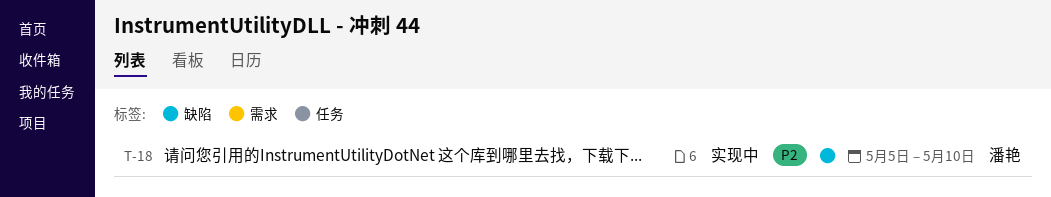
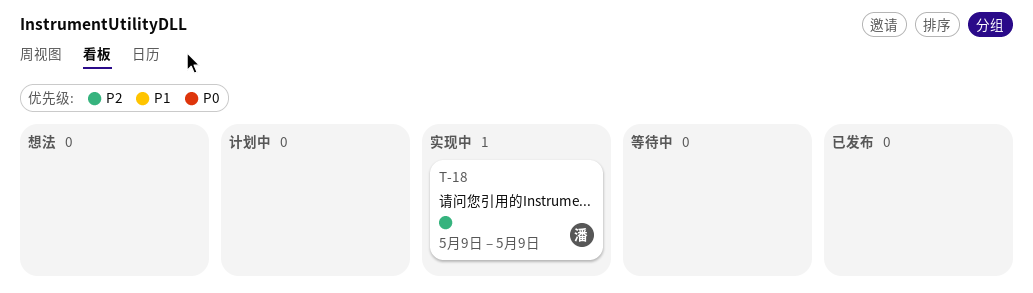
T-18, start: May 5 -> May 9
T-18, due: May 10 -> May 9

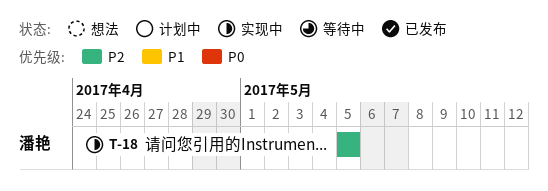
T-18, start: May 9 -> May 5
T-18, due: May 9 -> May 5

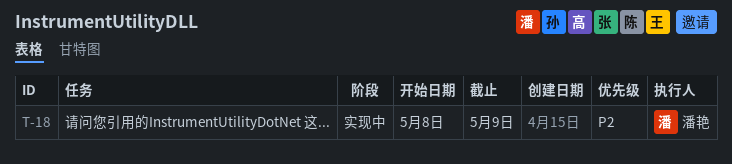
T-18, start: May 5 -> May 8
T-18, due: May 5 -> May 9

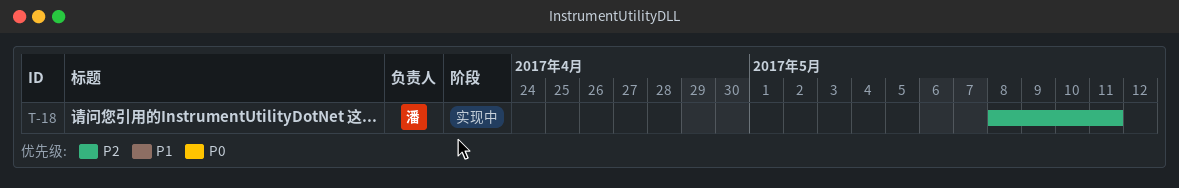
T-18, due: May 9 -> May 11

